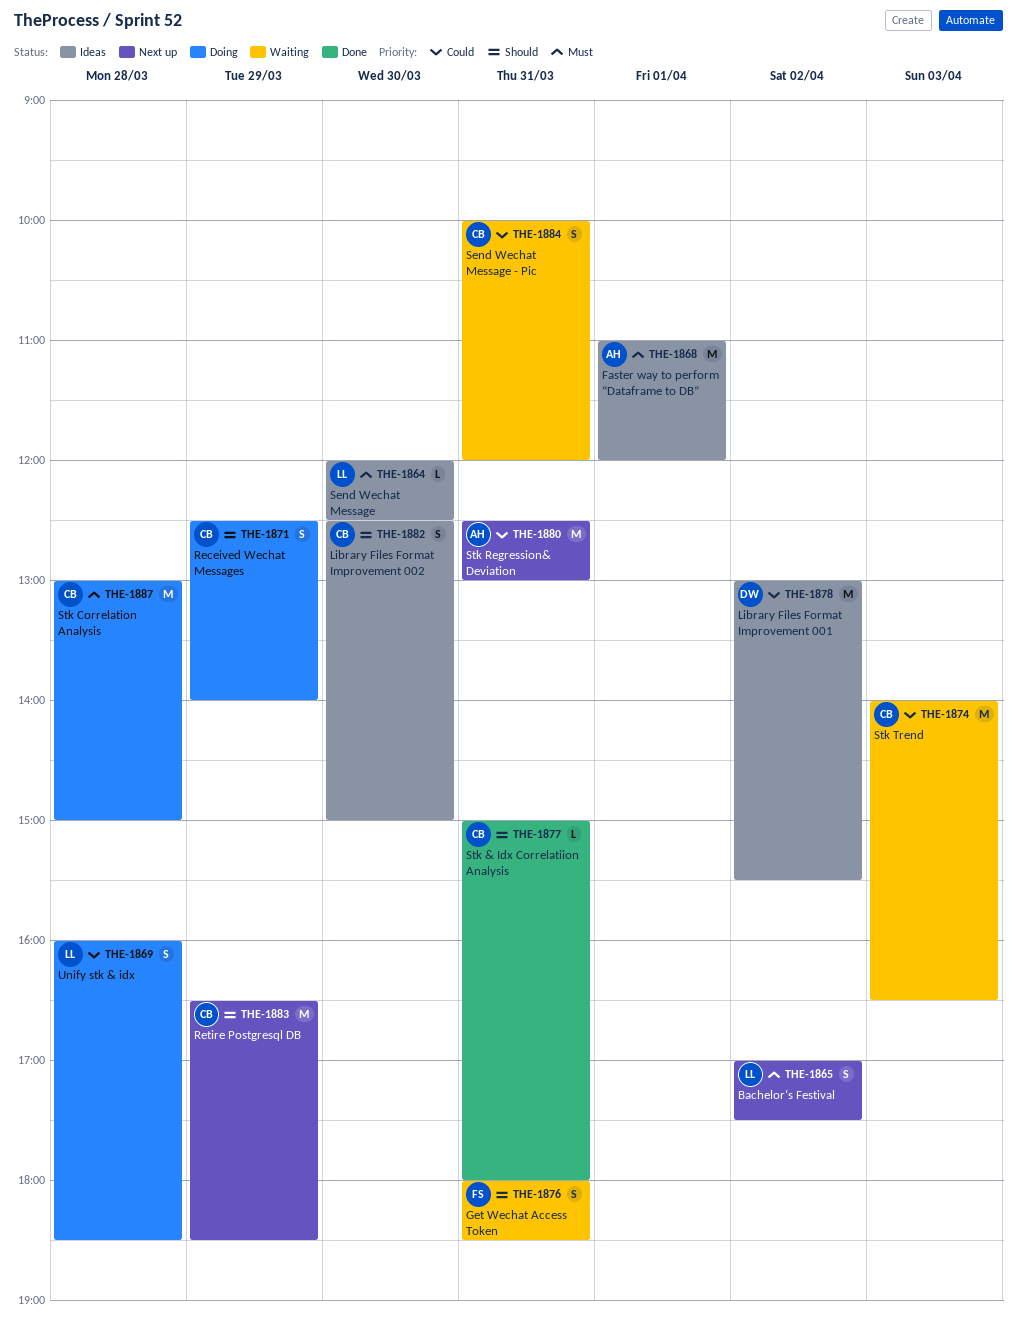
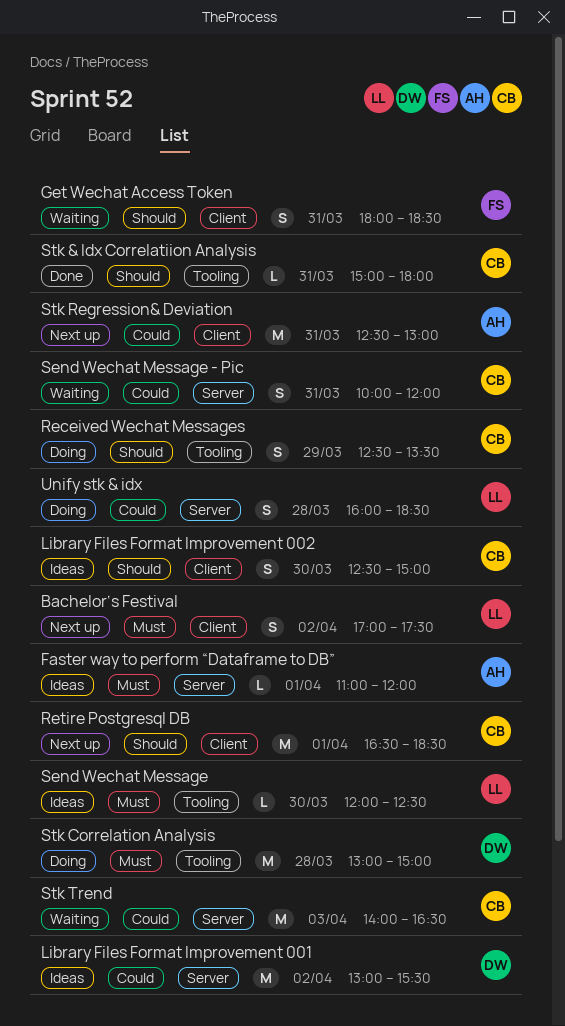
Faster way to perform “Dataframe to DB”, estimate: M -> L
Received Wechat Messages, ends: 14:00 -> 13:30
Retire Postgresql DB, day: Mar 29 -> Apr 1
Stk Correlation Analysis, owner: CB -> DW

